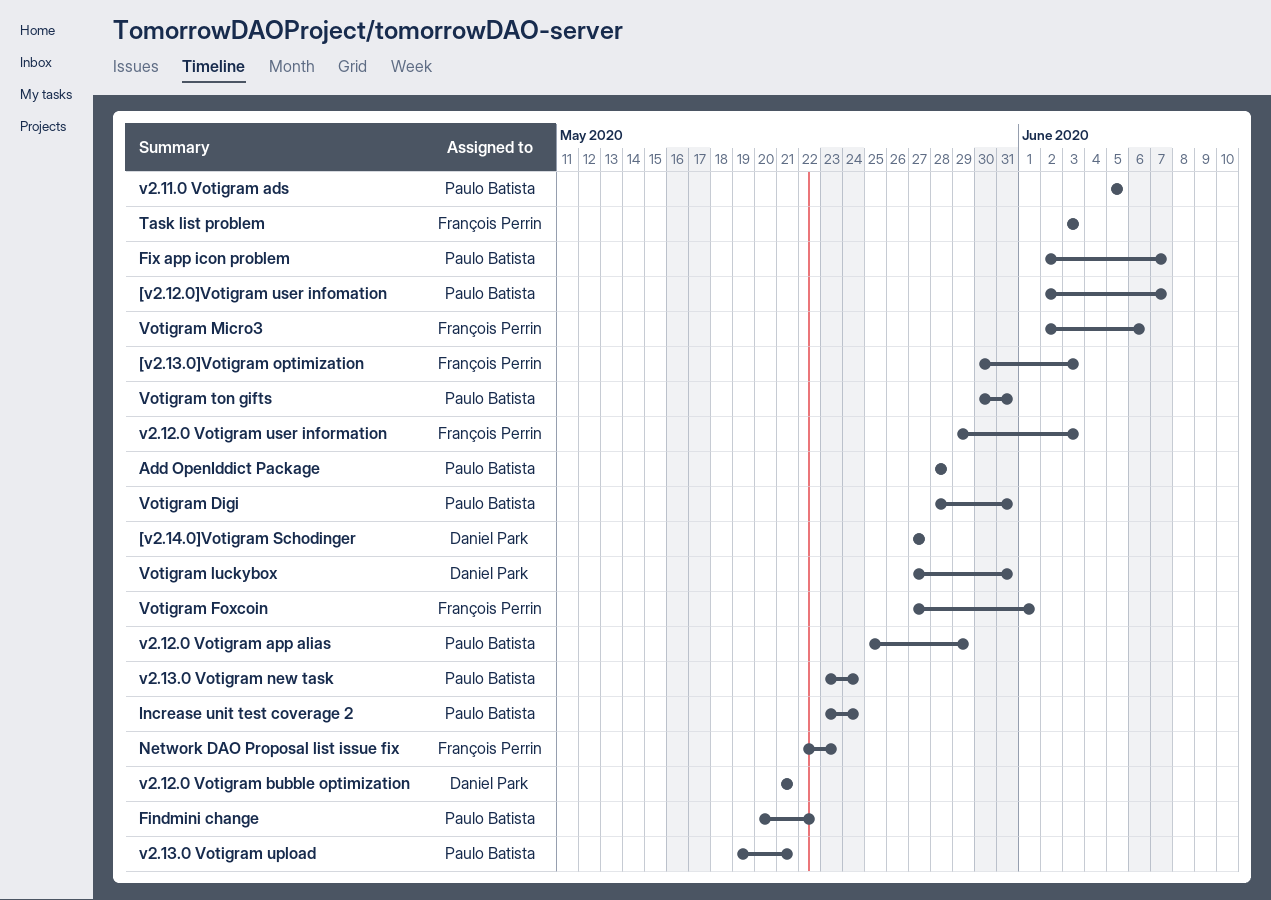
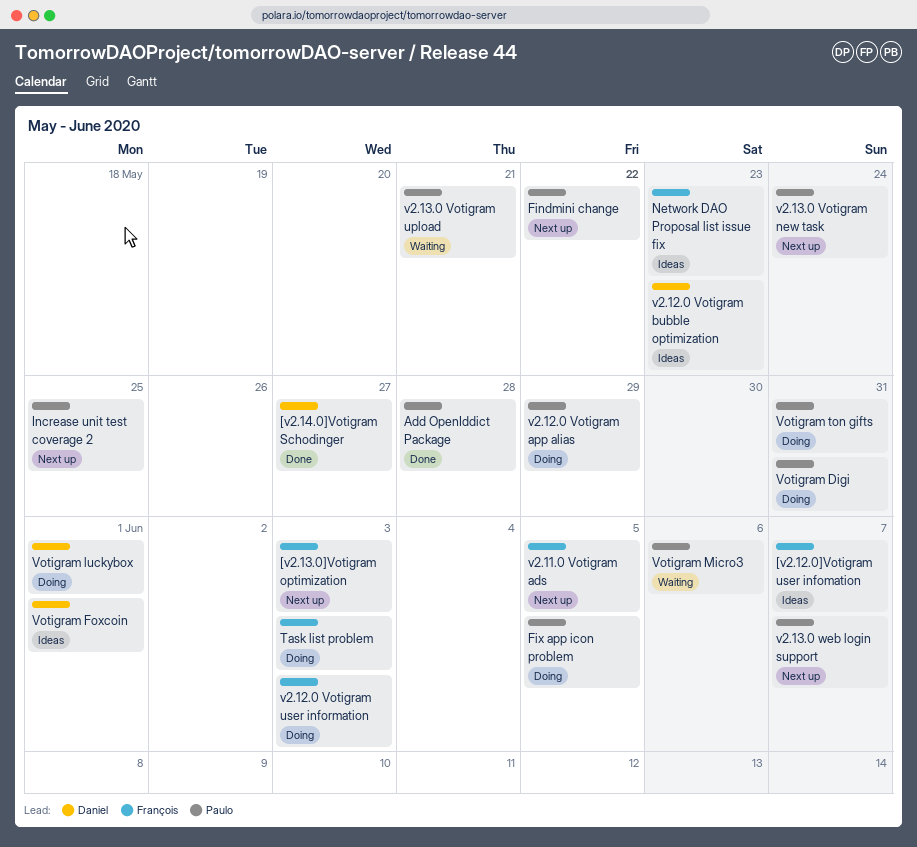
[v2.12.0]Votigram user infomation, owner: Paulo Batista -> François Perrin
Fix app icon problem, due: Jun 7 -> Jun 5
Increase unit test coverage 2, due: May 24 -> May 25
v2.11.0 Votigram ads, owner: Paulo Batista -> François Perrin
v2.12.0 Votigram bubble optimization, due: May 21 -> May 23
v2.13.0 web login support: none -> present
Votigram Foxcoin, owner: François Perrin -> Daniel Park
Votigram luckybox, due: May 31 -> Jun 1
Votigram Micro3, owner: François Perrin -> Paulo Batista

